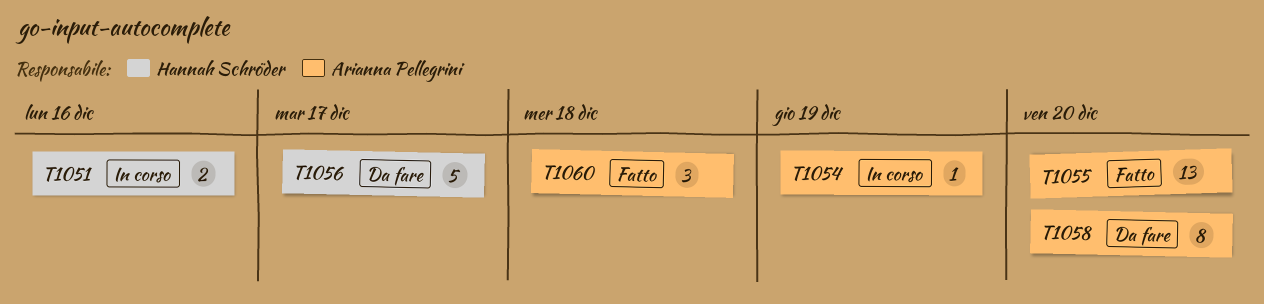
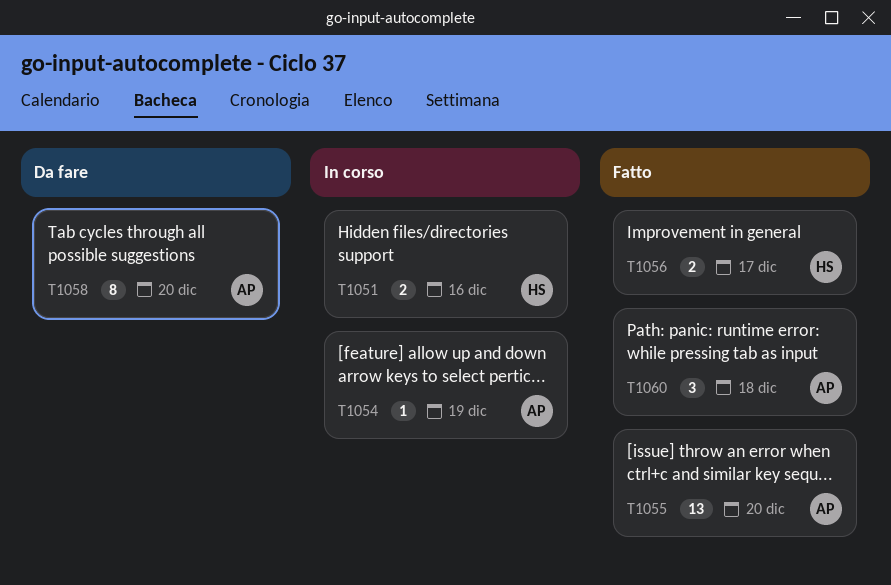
T1056, status: Da fare -> Fatto
T1056, estimate: 5 -> 2

